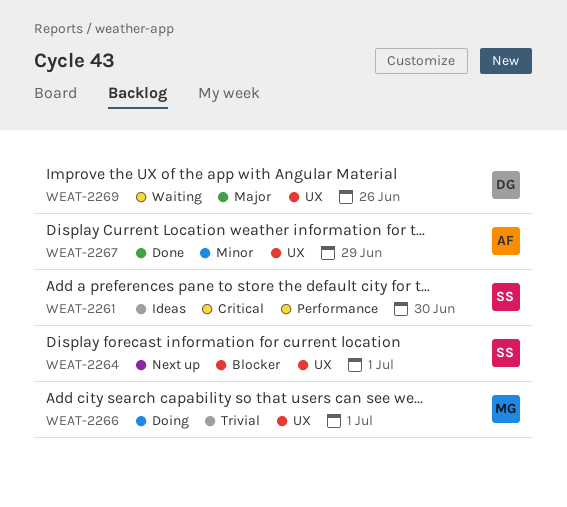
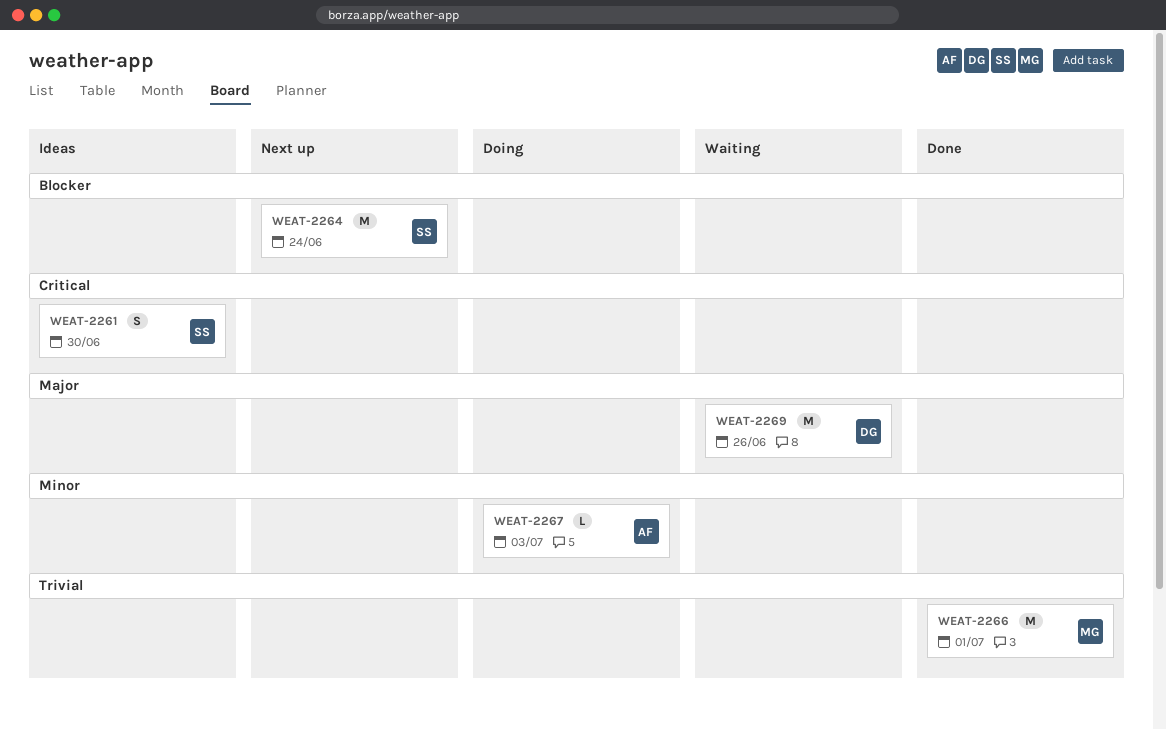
WEAT-2264, due: Jul 1 -> Jun 24
WEAT-2266, status: Doing -> Done
WEAT-2267, status: Done -> Doing
WEAT-2267, due: Jun 29 -> Jul 3

